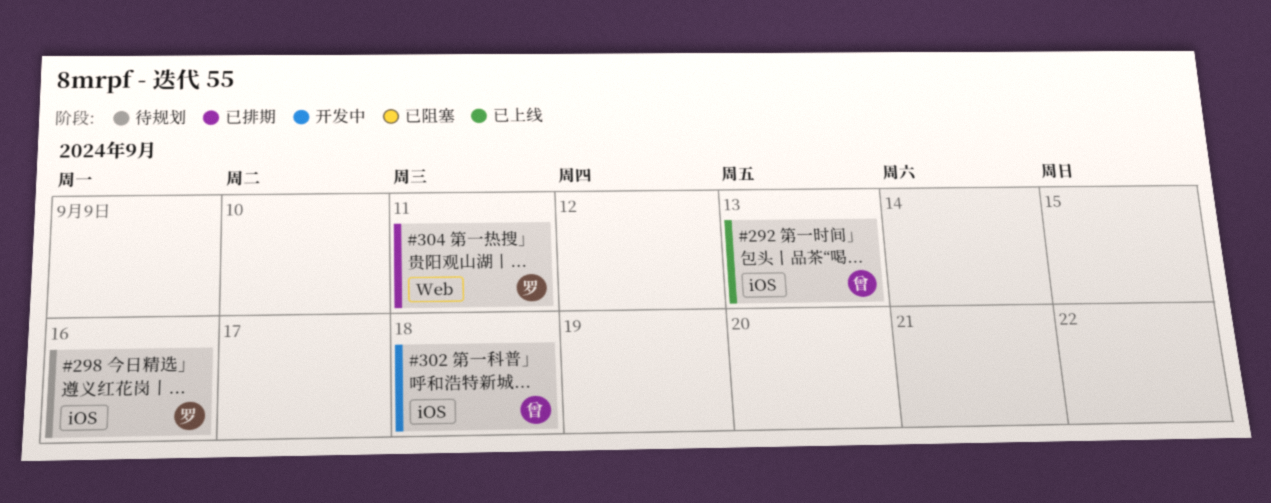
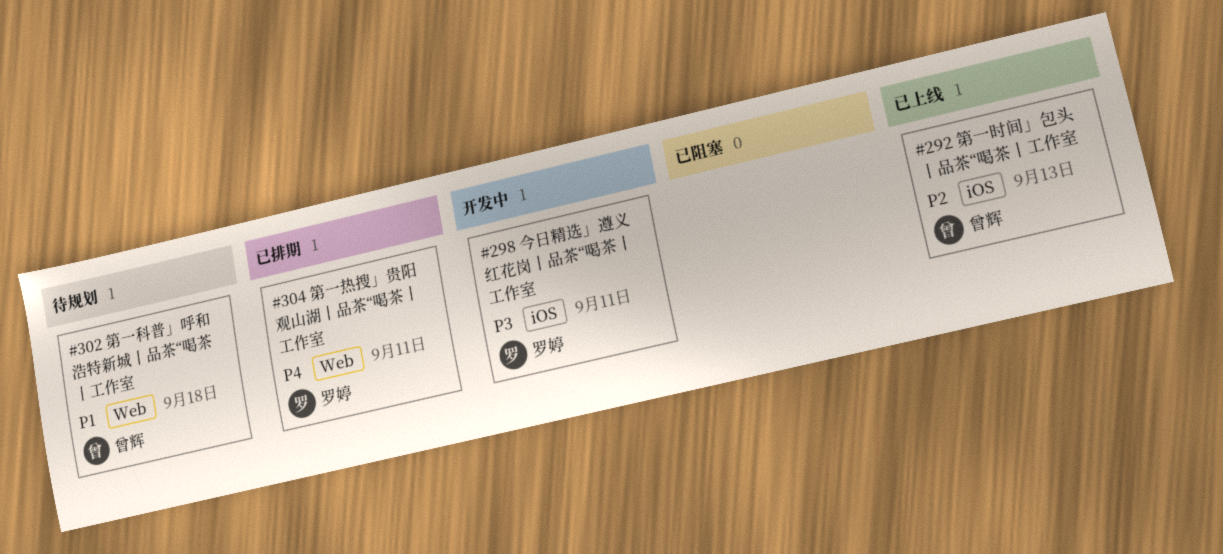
#298, status: 待规划 -> 开发中
#298, due: Sep 16 -> Sep 11
#302, status: 开发中 -> 待规划
#302, label: iOS -> Web

